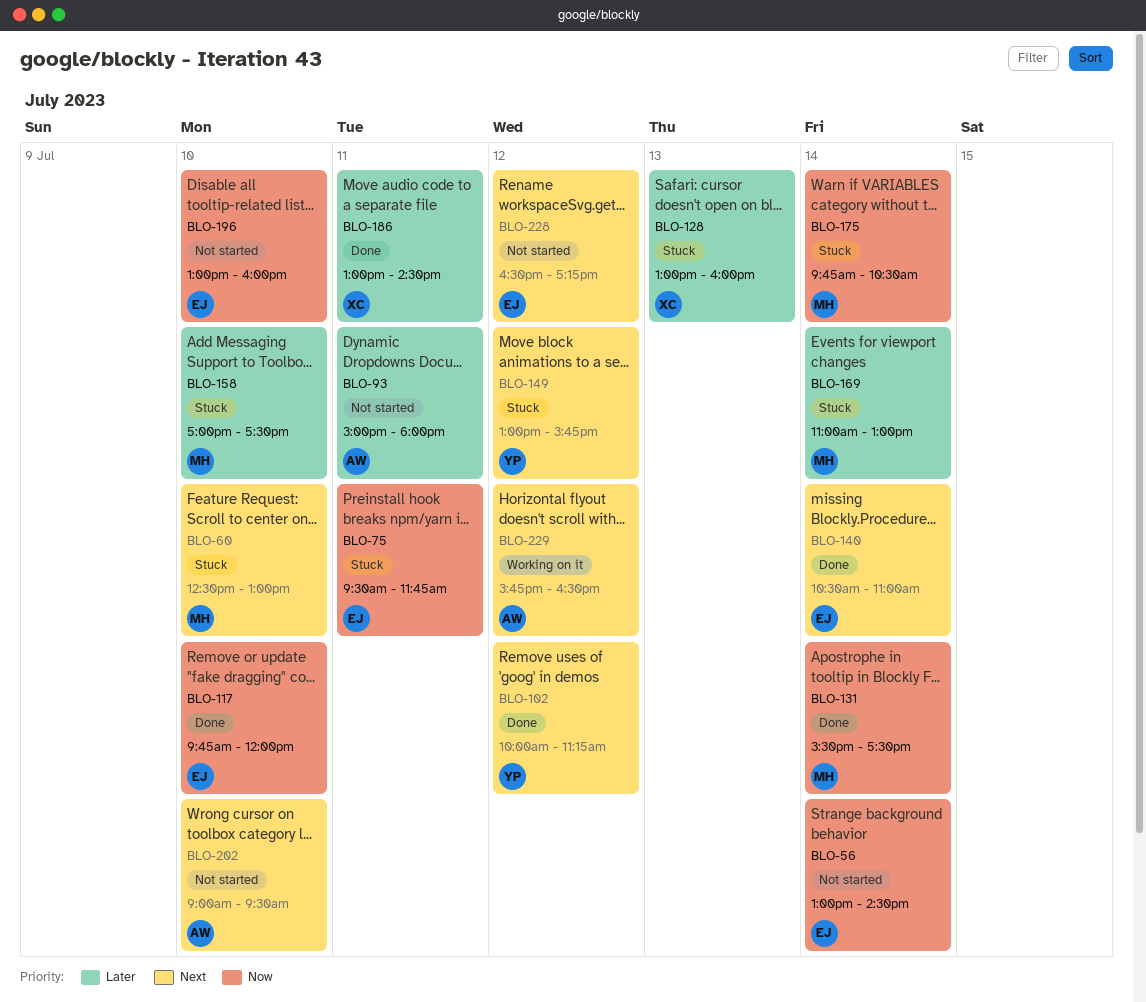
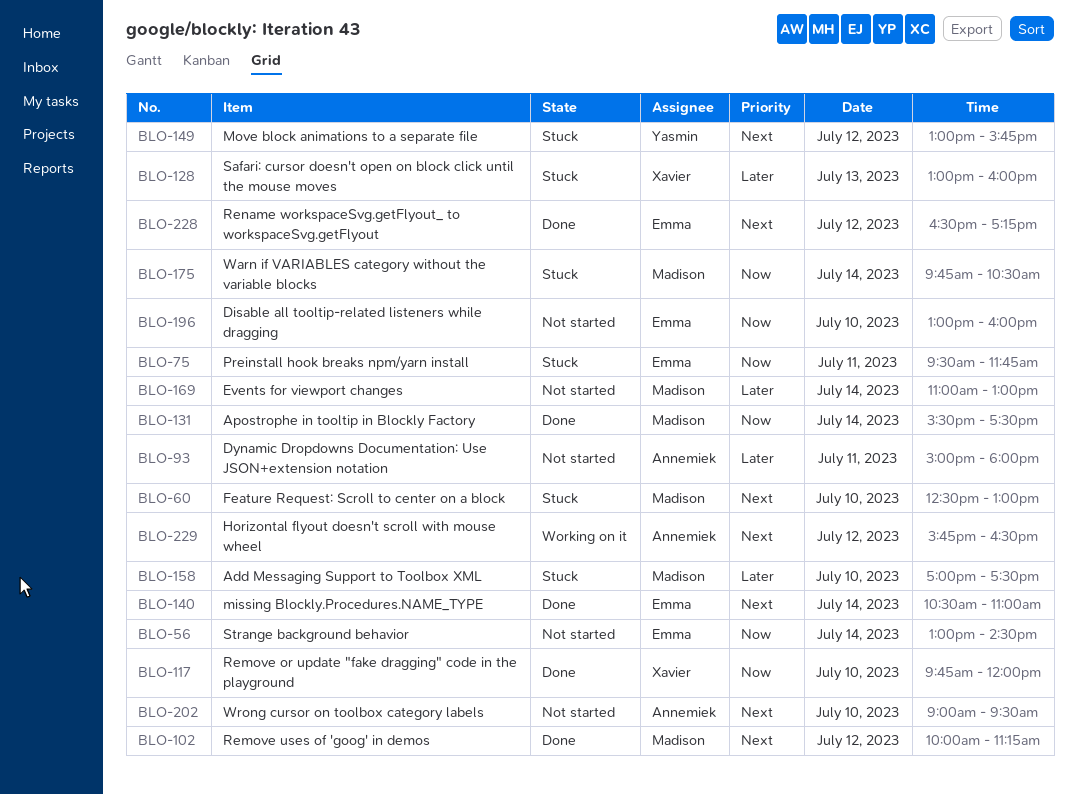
BLO-102, owner: Yasmin -> Madison
BLO-117, owner: Emma -> Xavier
BLO-169, status: Stuck -> Not started
BLO-186: present -> none
BLO-228, status: Not started -> Done

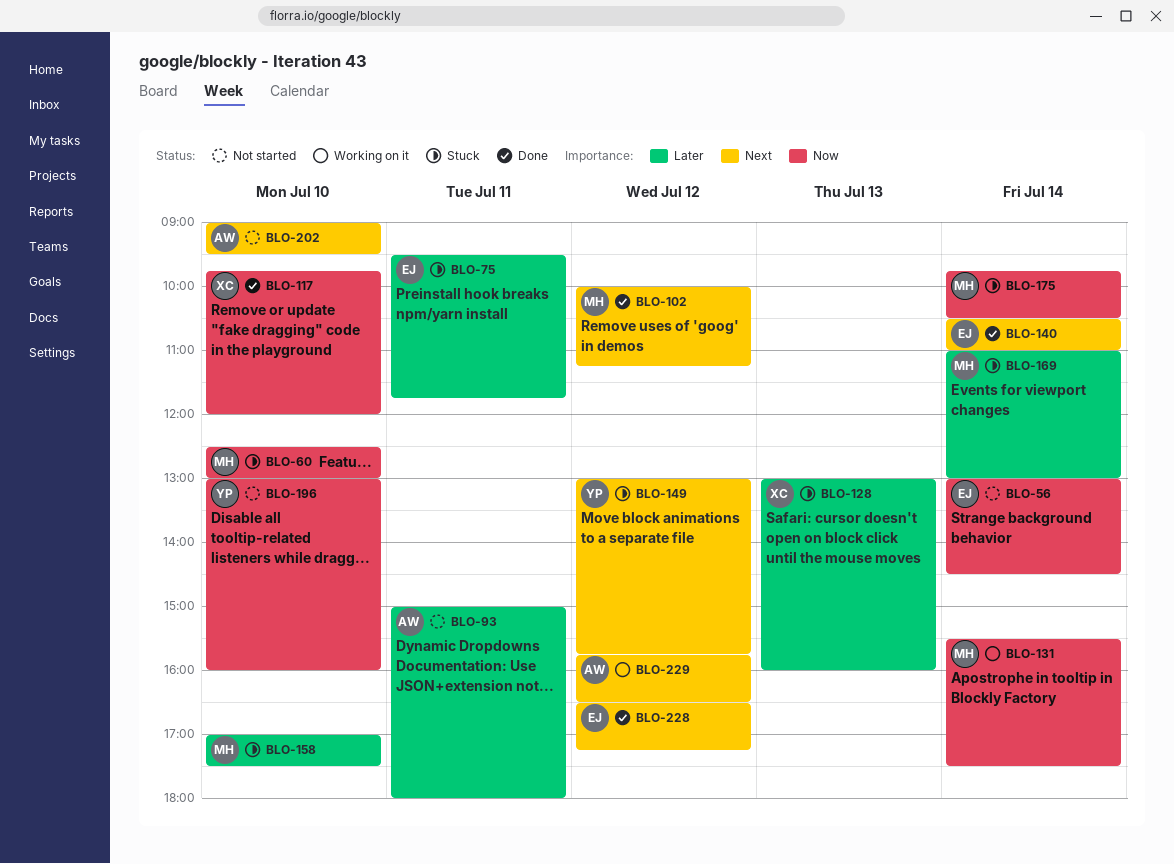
BLO-60, priority: Next -> Now
BLO-75, priority: Now -> Later
BLO-131, status: Done -> Working on it
BLO-169, status: Not started -> Stuck
BLO-196, owner: Emma -> Yasmin

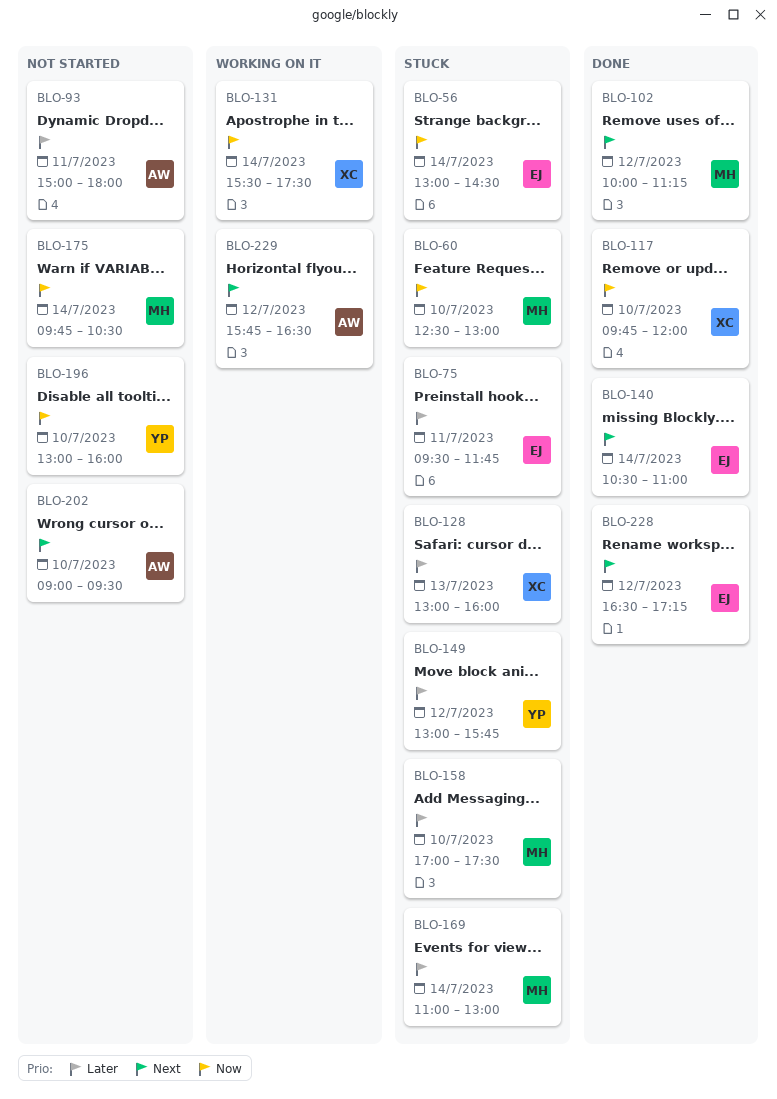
BLO-56, status: Not started -> Stuck
BLO-131, owner: MH -> XC
BLO-149, priority: Next -> Later
BLO-175, status: Stuck -> Not started

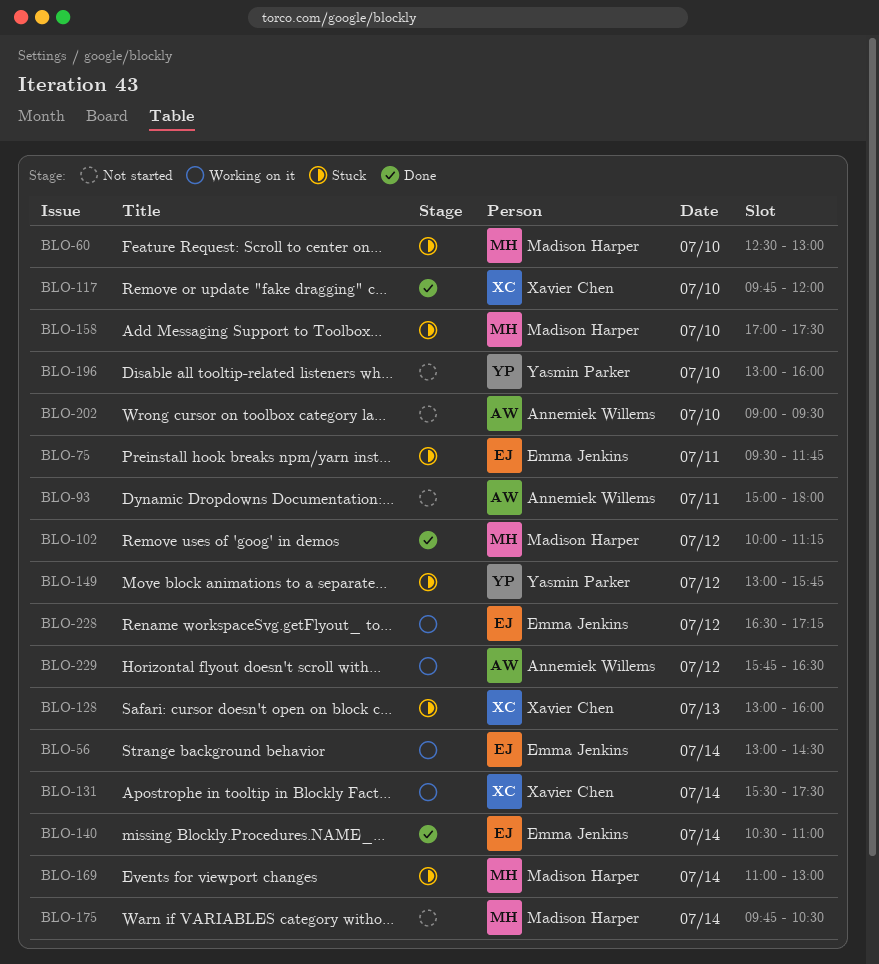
BLO-56, status: Stuck -> Working on it
BLO-228, status: Done -> Working on it

